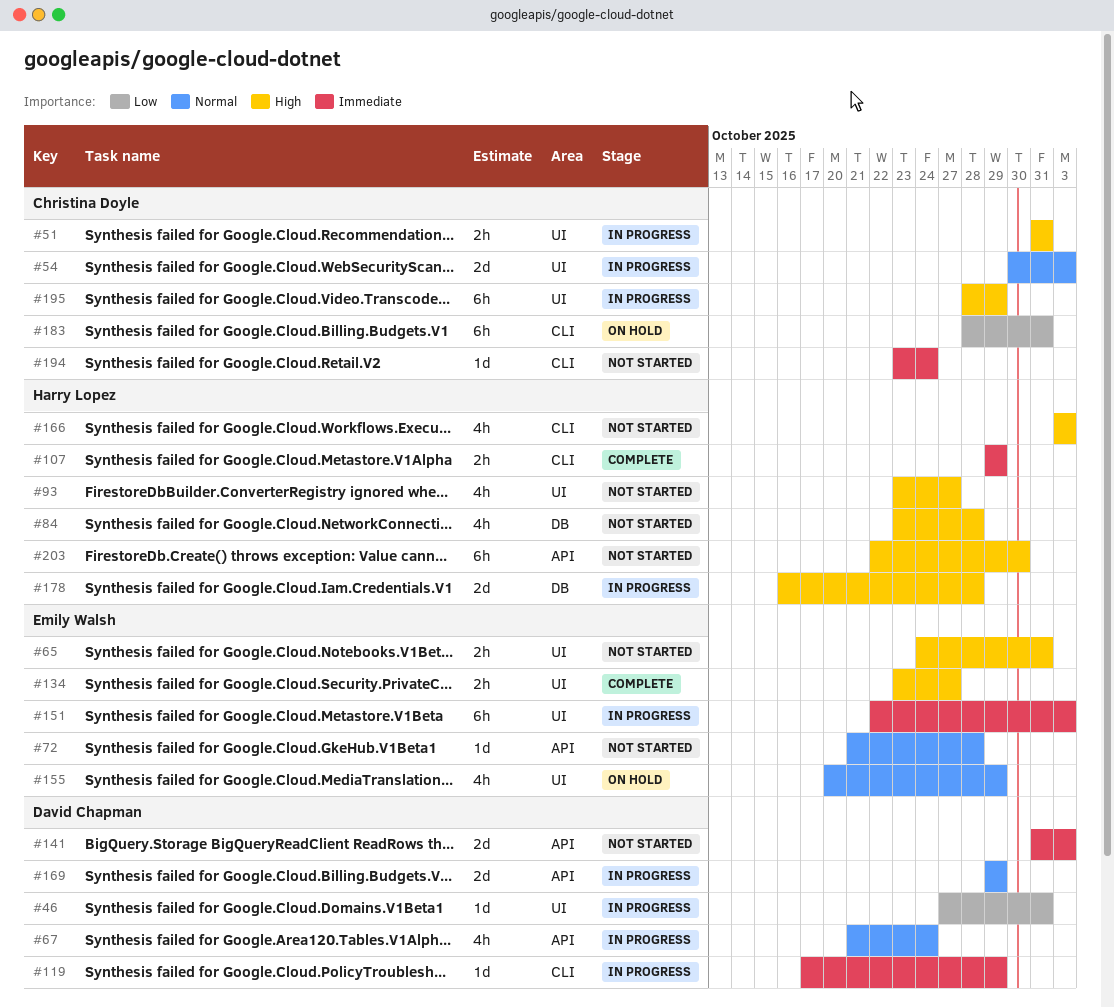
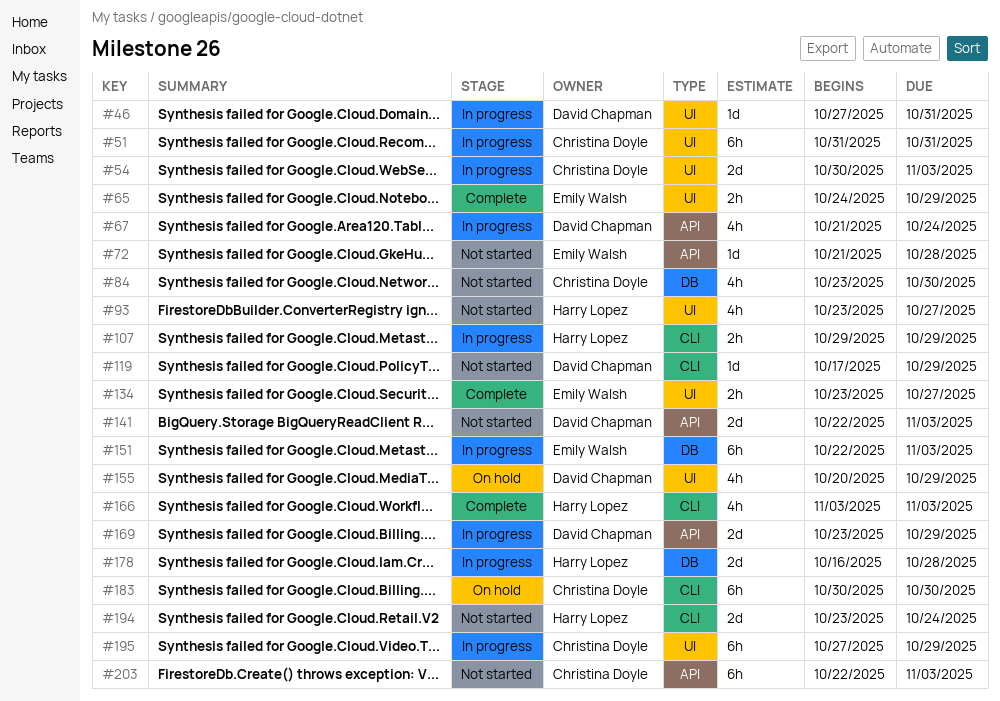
#51, estimate: 2h -> 6h
#65, status: Not started -> Complete
#65, due: Oct 31 -> Oct 29
#84, owner: Harry Lopez -> Christina Doyle
#84, due: Oct 28 -> Oct 30
#107, status: Complete -> In progress
#119, status: In progress -> Not started
#141, start: Oct 31 -> Oct 22
#151, label: UI -> DB
#155, owner: Emily Walsh -> David Chapman
#166, status: Not started -> Complete
#169, start: Oct 29 -> Oct 23
#183, start: Oct 28 -> Oct 30
#183, due: Oct 31 -> Oct 30
#194, owner: Christina Doyle -> Harry Lopez
#194, estimate: 1d -> 2d
#195, start: Oct 28 -> Oct 27
#203, owner: Harry Lopez -> Christina Doyle
#203, due: Oct 30 -> Nov 3

